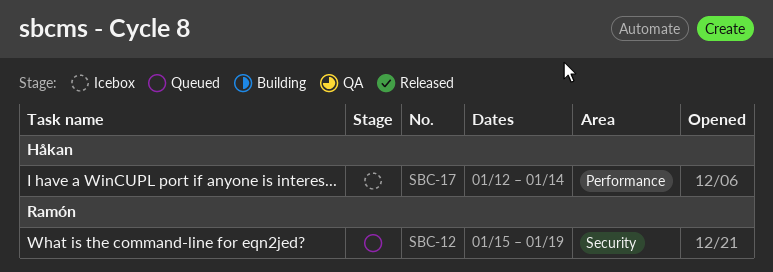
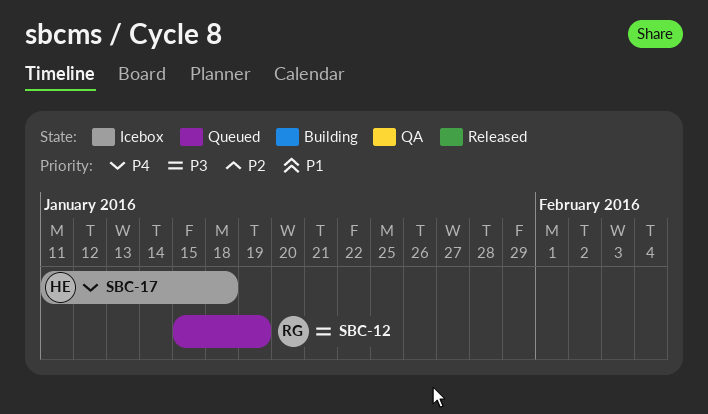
SBC-17, start: Jan 12 -> Jan 11
SBC-17, due: Jan 14 -> Jan 18

